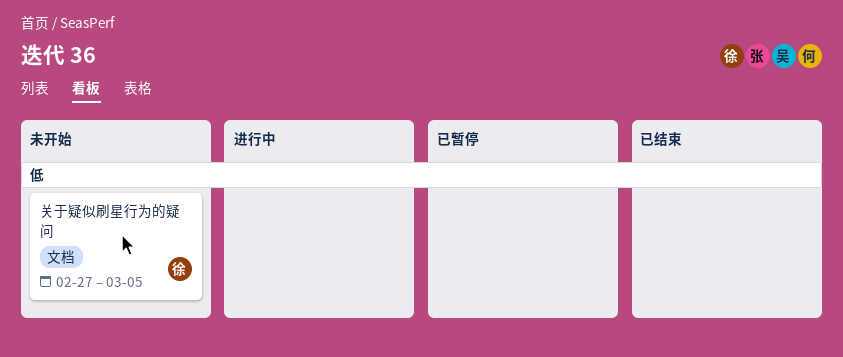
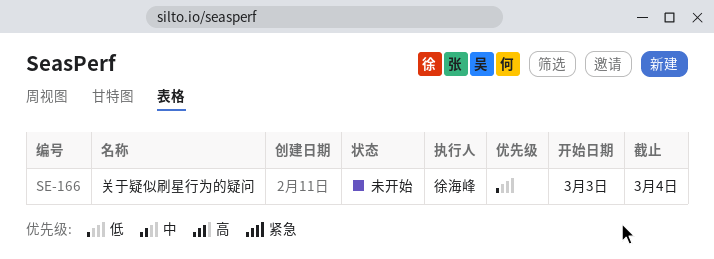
关于疑似刷星行为的疑问, start: Feb 27 -> Mar 3
关于疑似刷星行为的疑问, due: Mar 5 -> Mar 4

